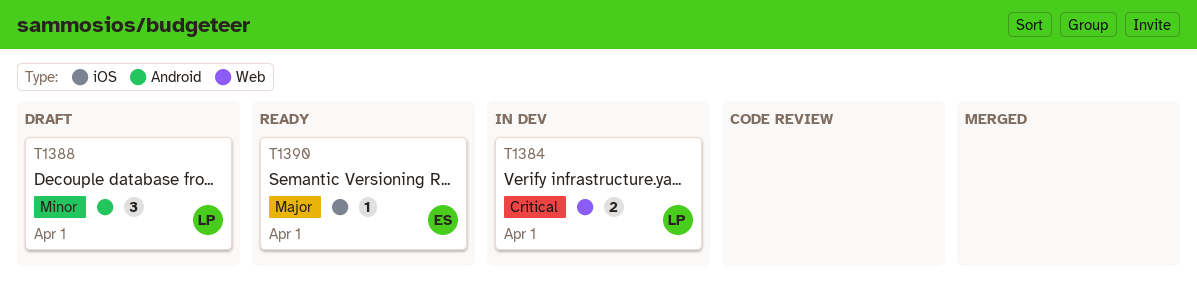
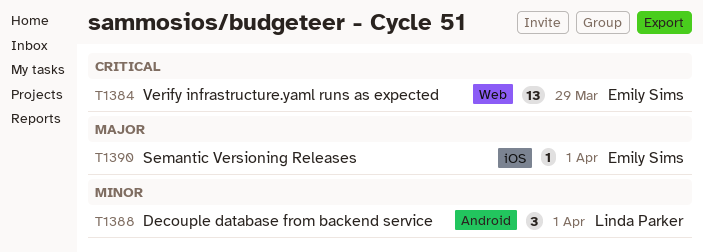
T1384, owner: Linda Parker -> Emily Sims
T1384, estimate: 2 -> 13
T1384, due: Apr 1 -> Mar 29

